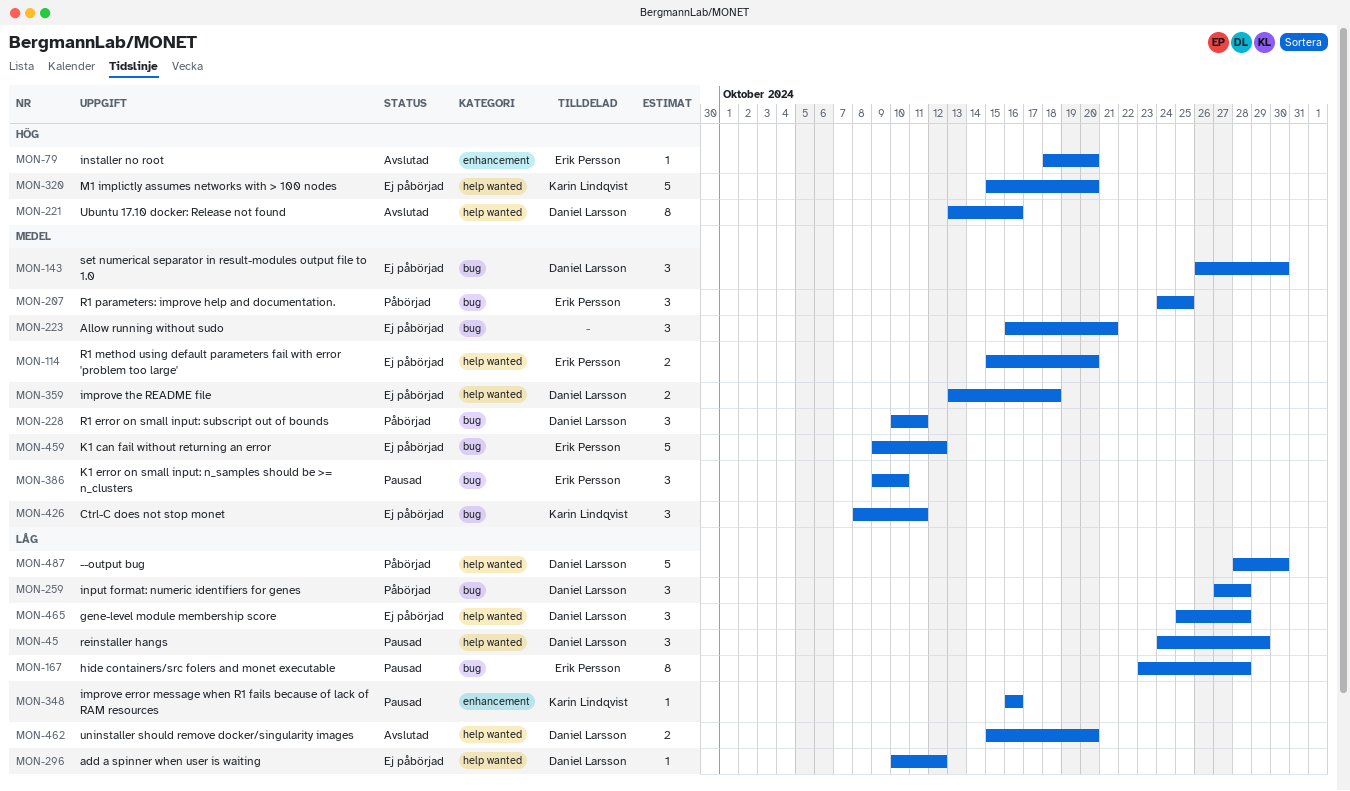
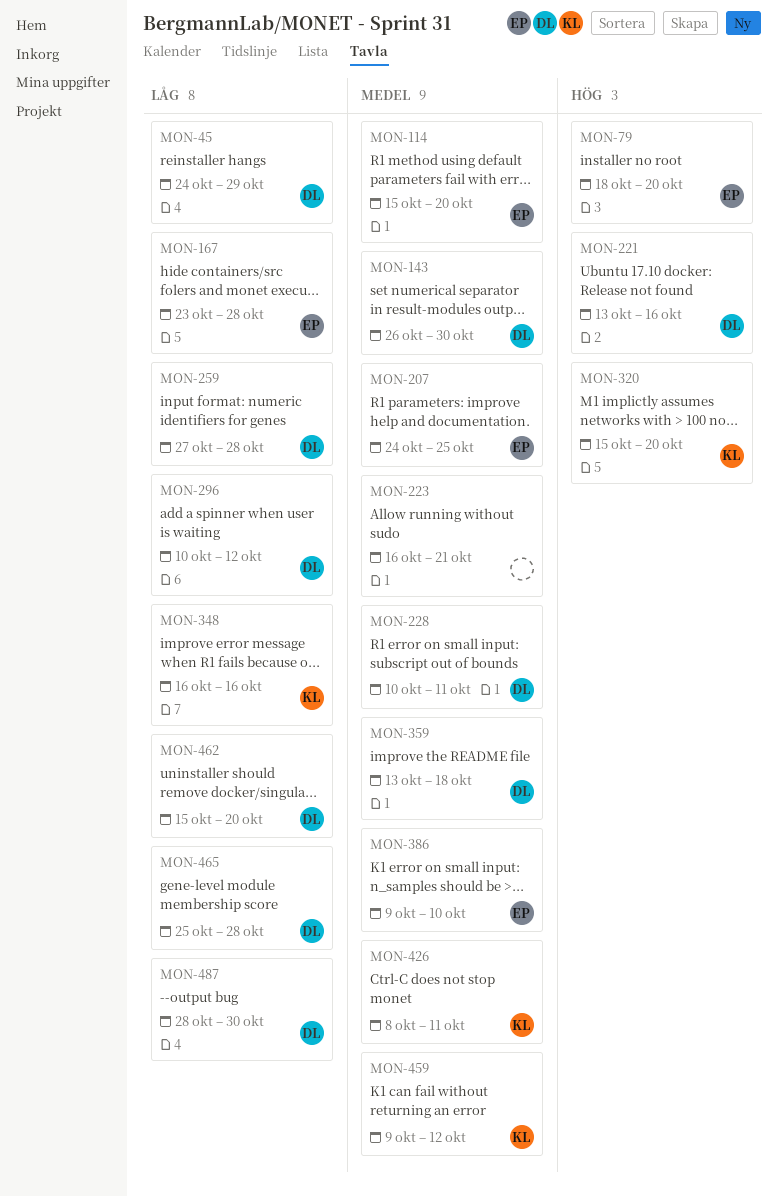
MON-459, owner: Erik Persson -> Karin Lindqvist

